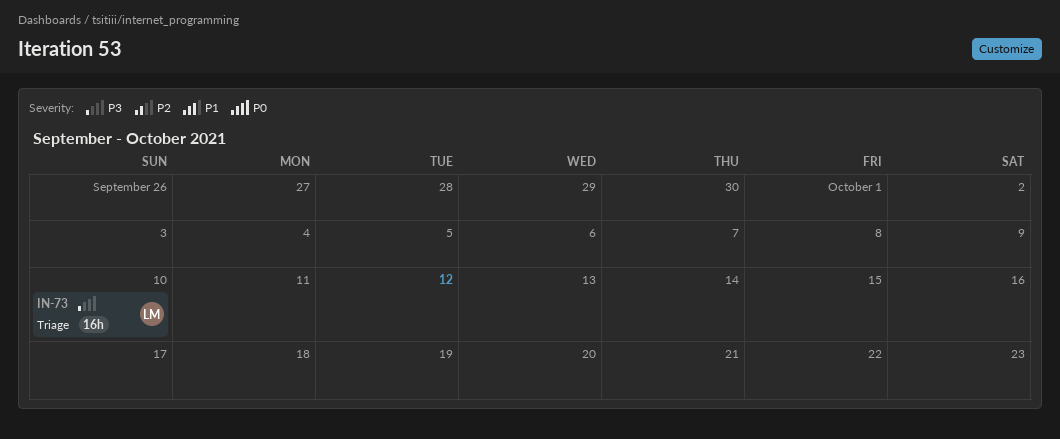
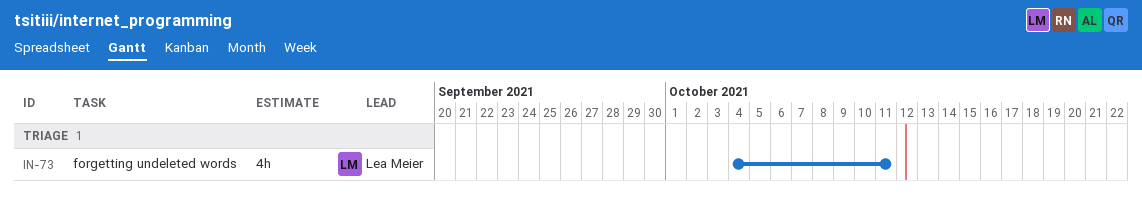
IN-73, estimate: 16h -> 4h
IN-73, due: Oct 10 -> Oct 11

